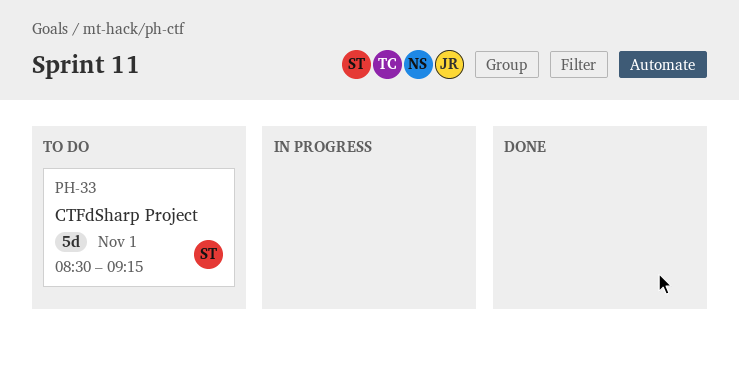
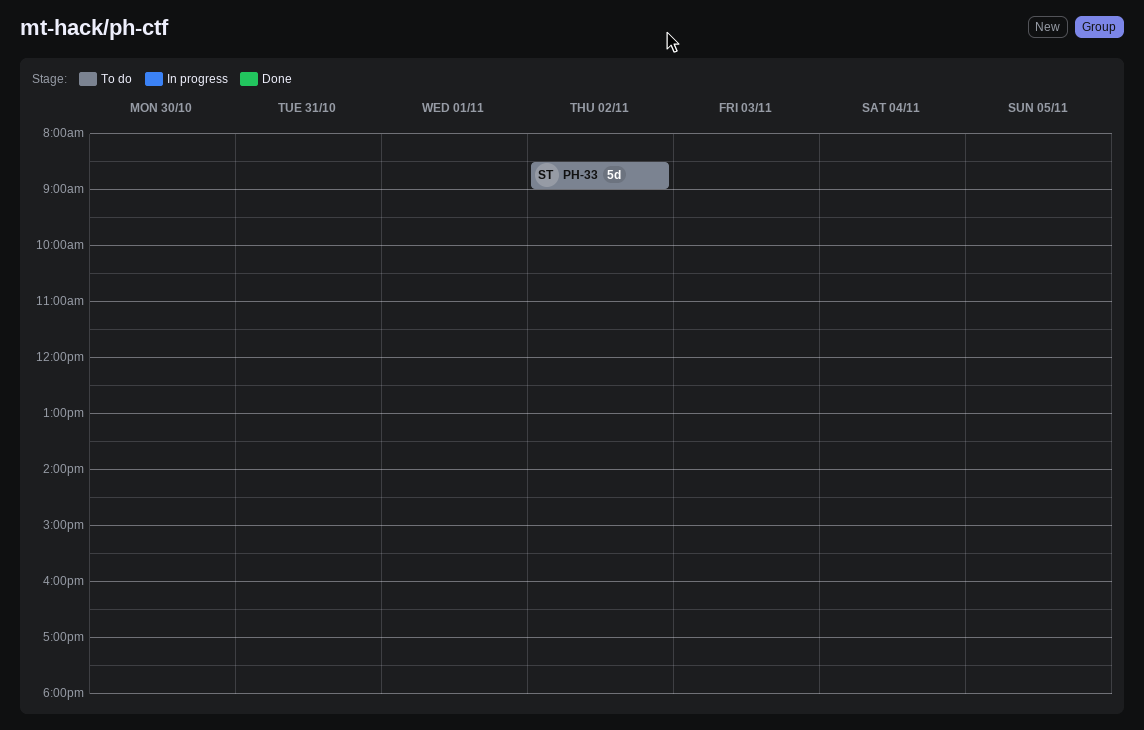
PH-33, day: Nov 1 -> Nov 2
PH-33, ends: 09:15 -> 09:00

